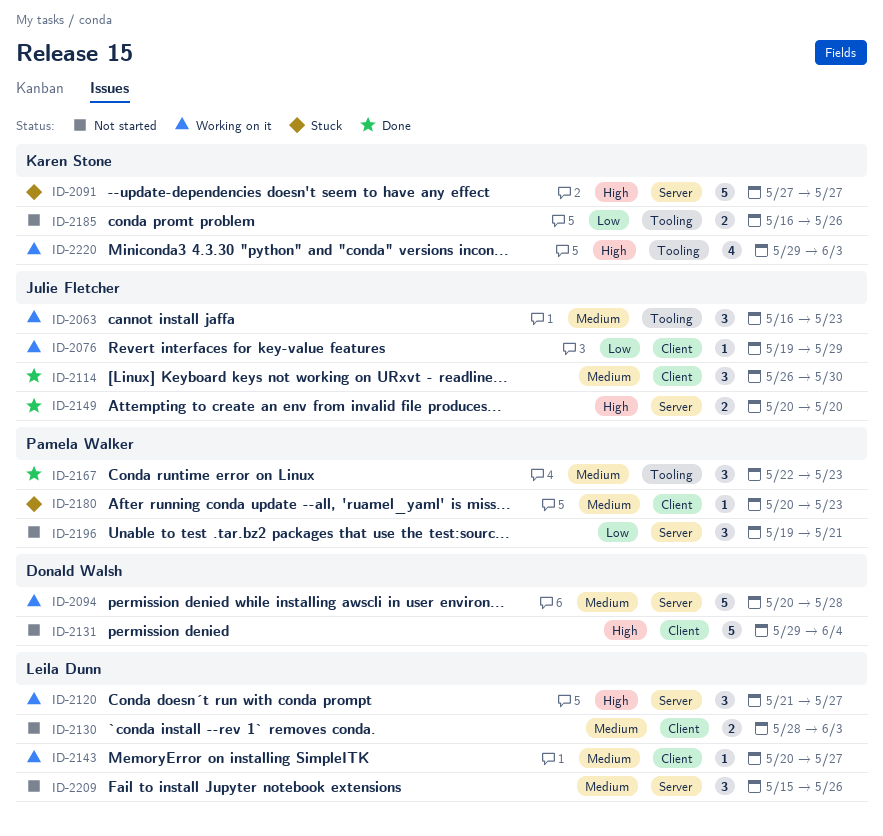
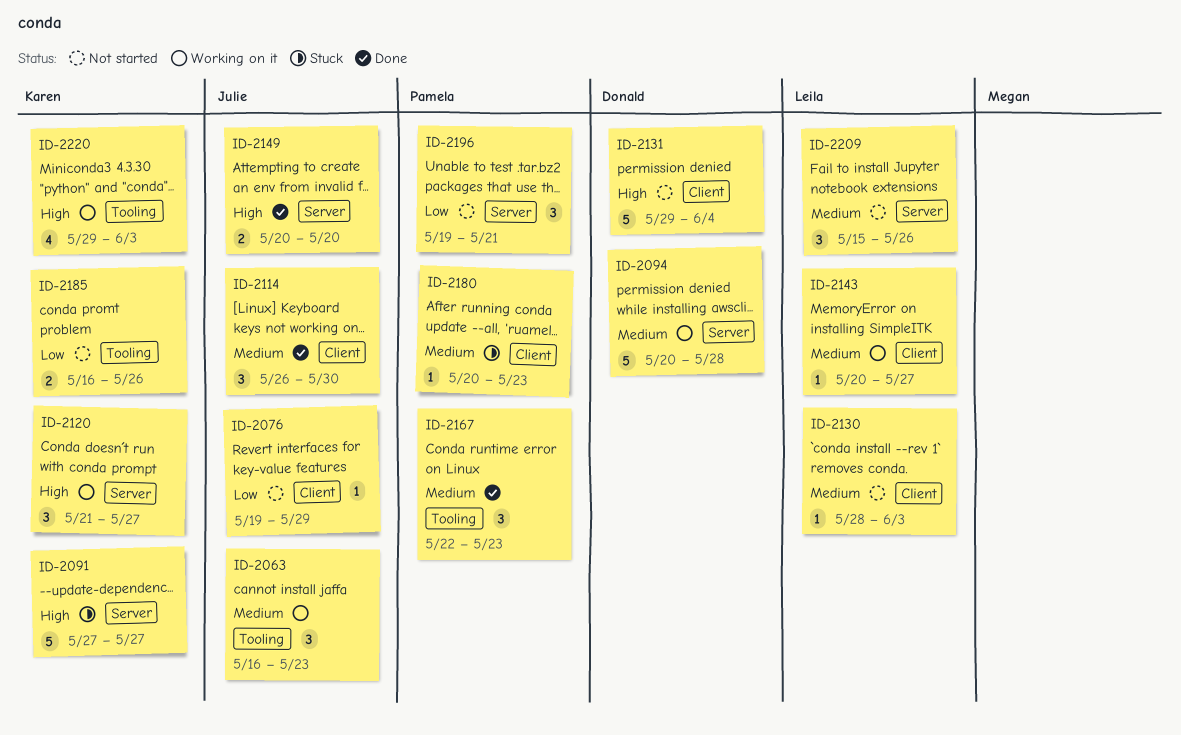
ID-2076, status: Working on it -> Not started
ID-2120, owner: Leila Dunn -> Karen Stone
ID-2130, estimate: 2 -> 1

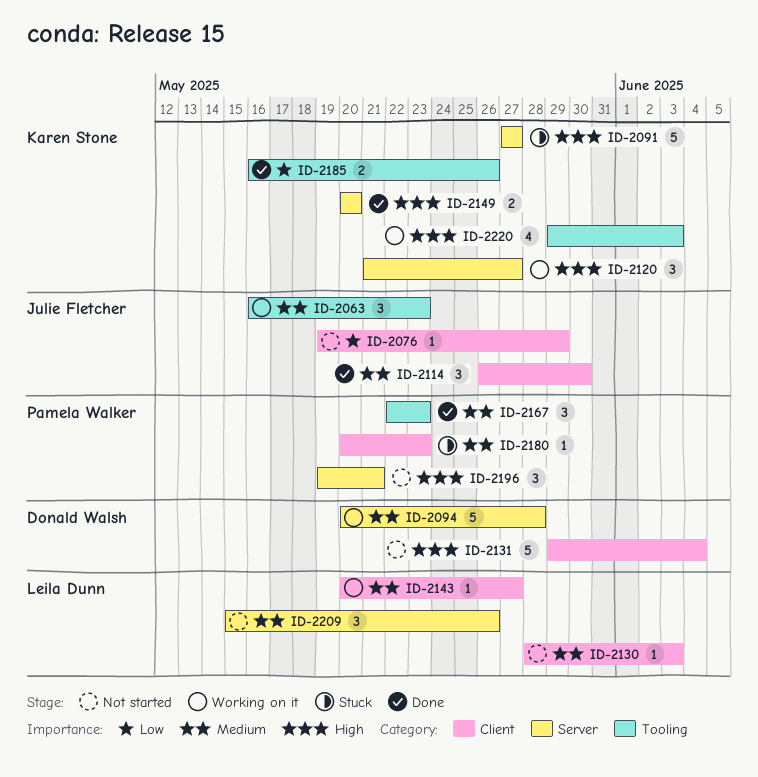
ID-2149, owner: Julie Fletcher -> Karen Stone
ID-2185, status: Not started -> Done
ID-2196, priority: Low -> High

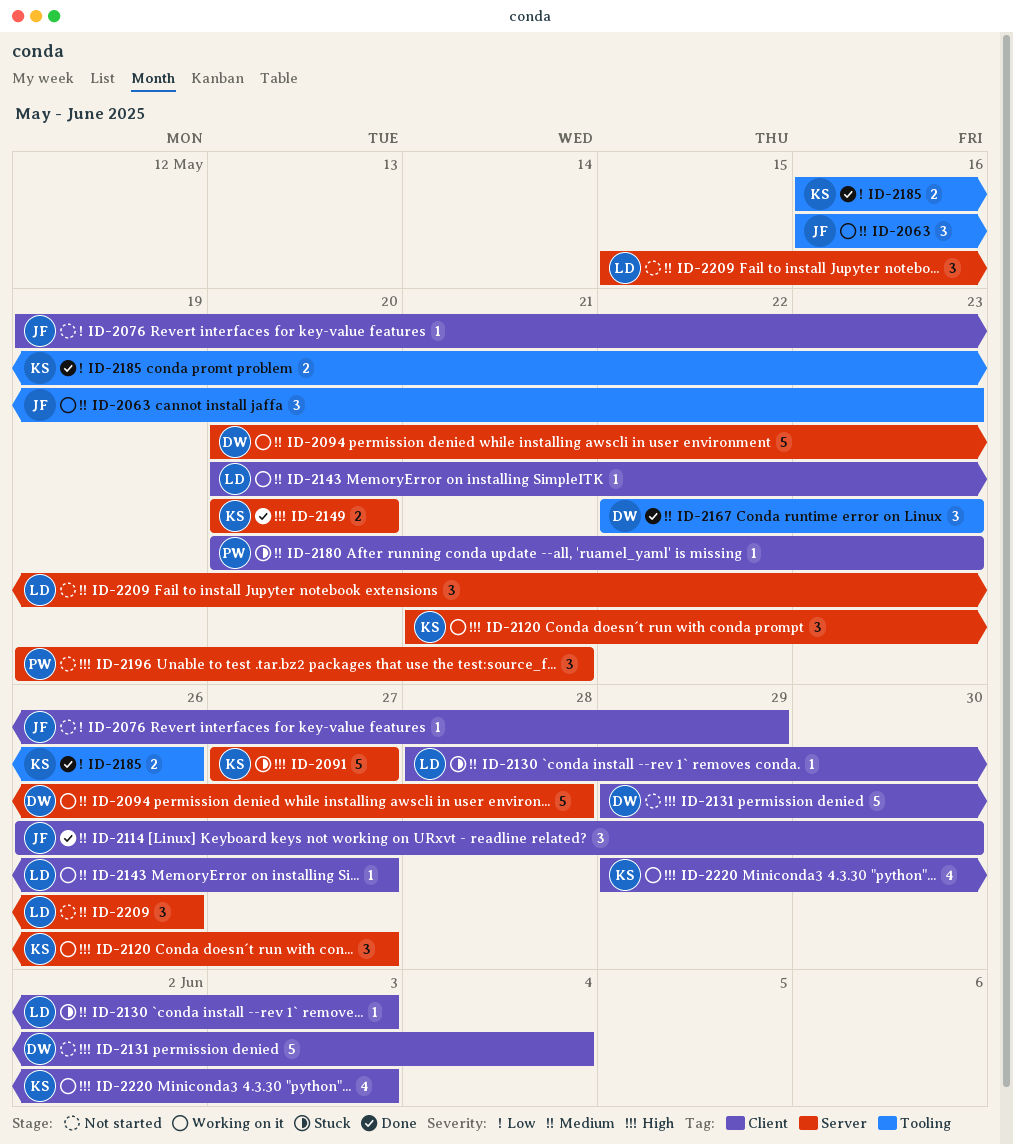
ID-2130, status: Not started -> Stuck
ID-2167, owner: Pamela Walker -> Donald Walsh
ID-2220, label: Tooling -> Client

